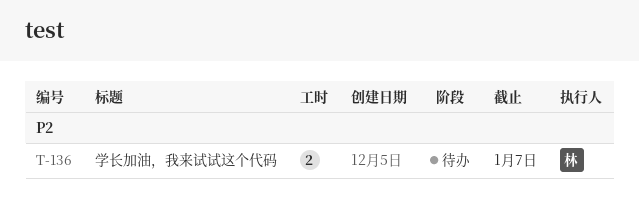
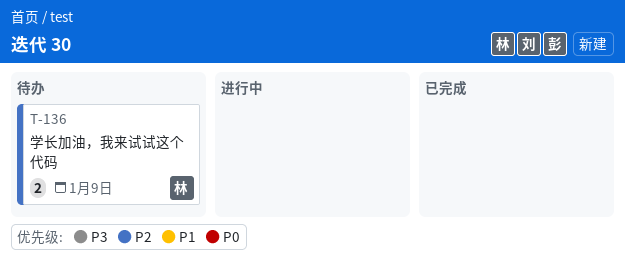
T-136, due: Jan 7 -> Jan 9

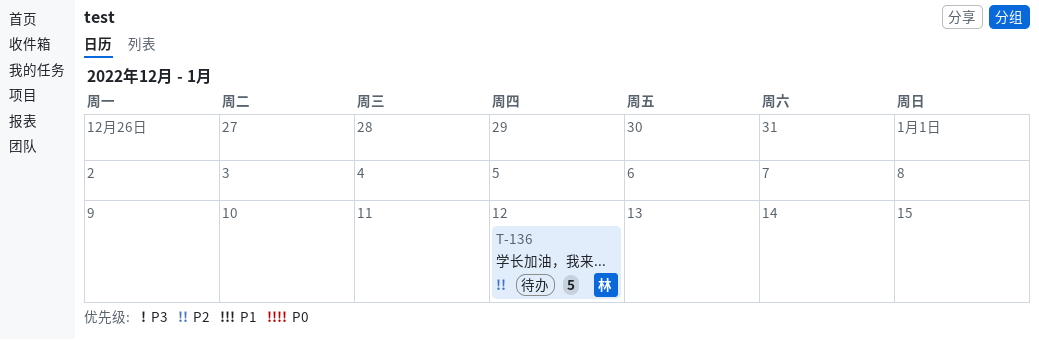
T-136, estimate: 2 -> 5
T-136, due: Jan 9 -> Jan 12

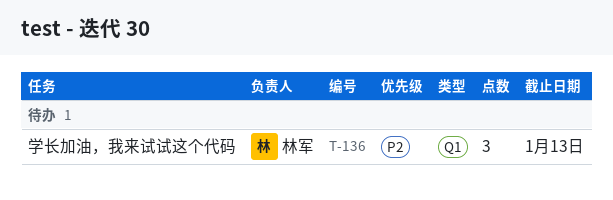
T-136, estimate: 5 -> 3
T-136, due: Jan 12 -> Jan 13

